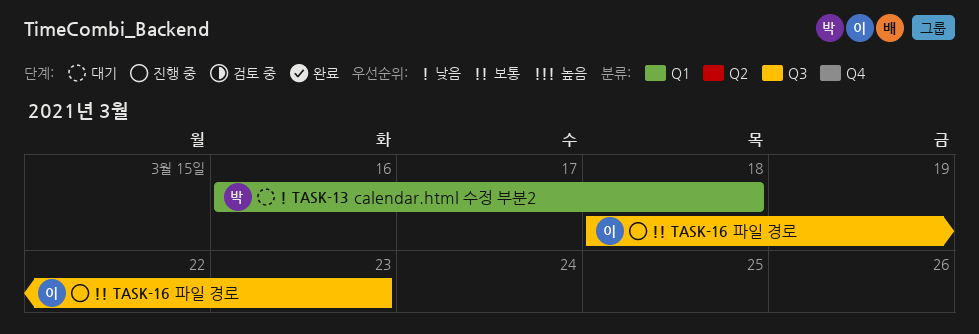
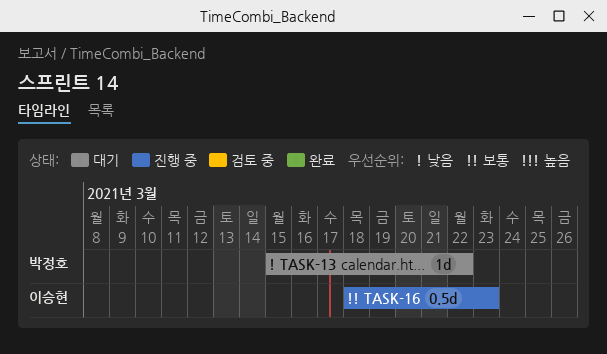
TASK-13, start: Mar 16 -> Mar 15
TASK-13, due: Mar 18 -> Mar 22

